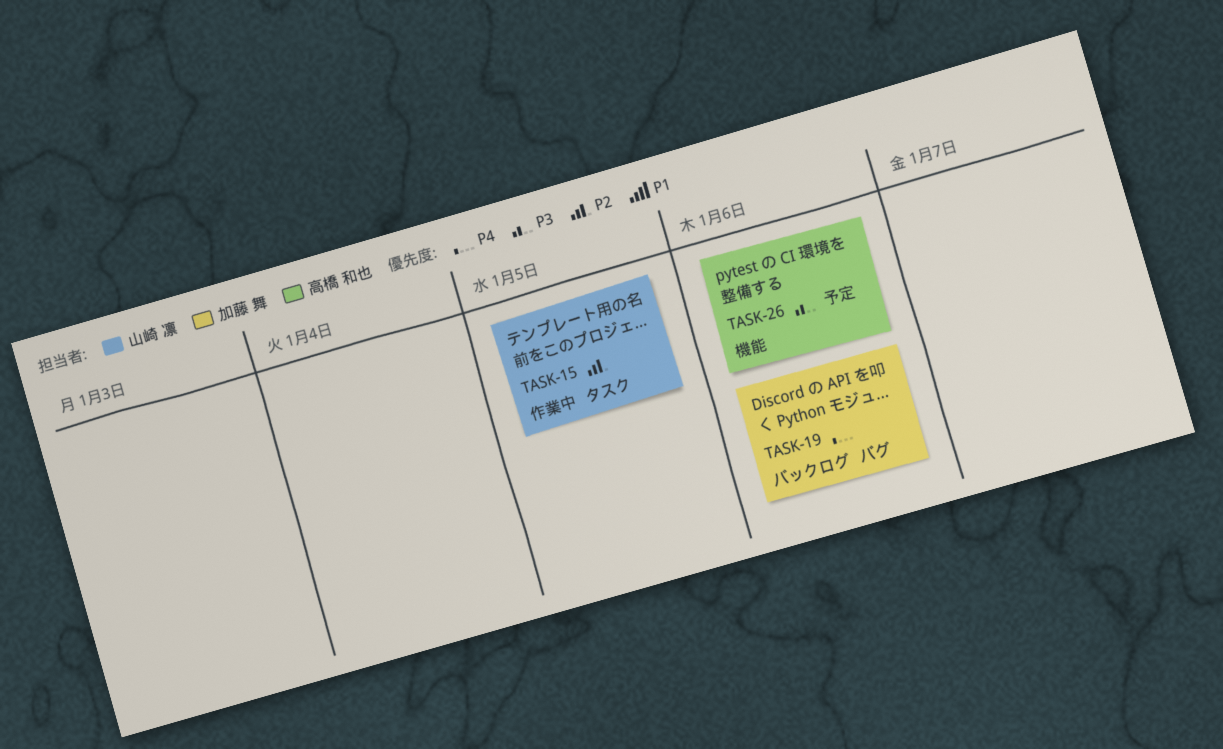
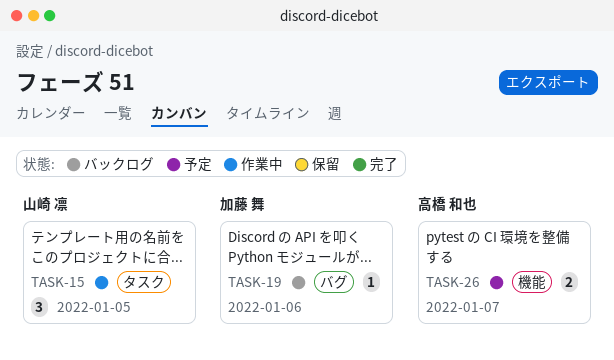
TASK-26, due: Jan 6 -> Jan 7

